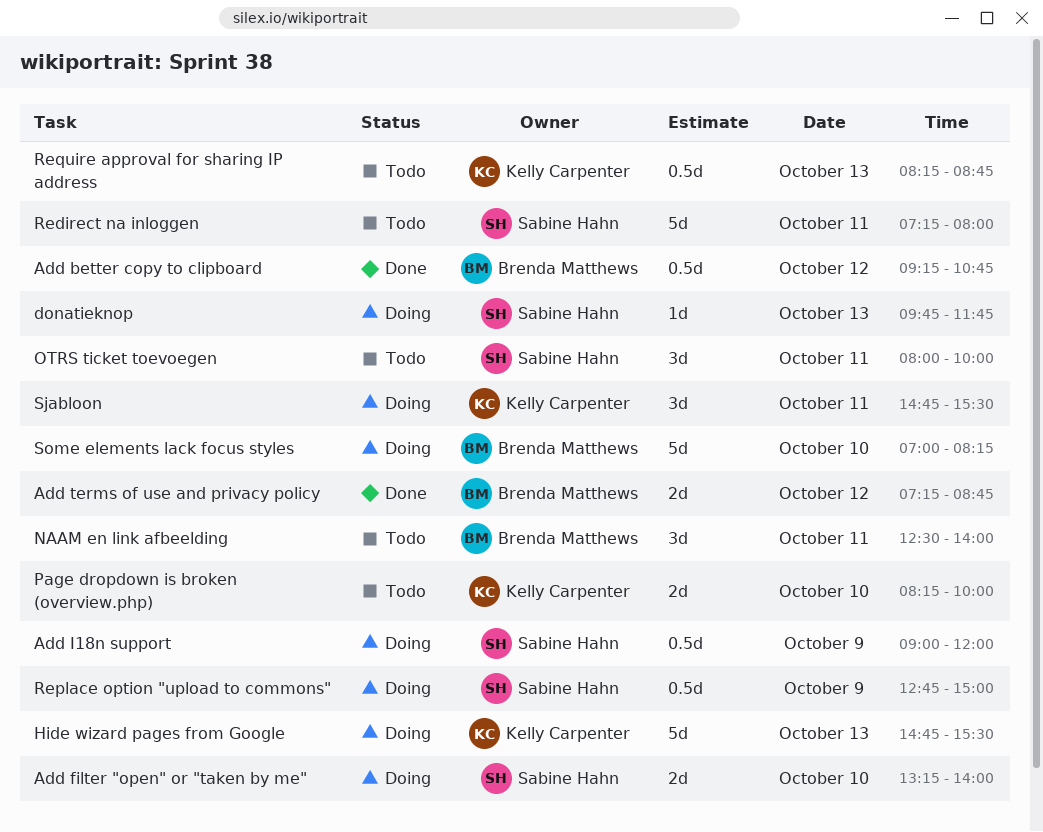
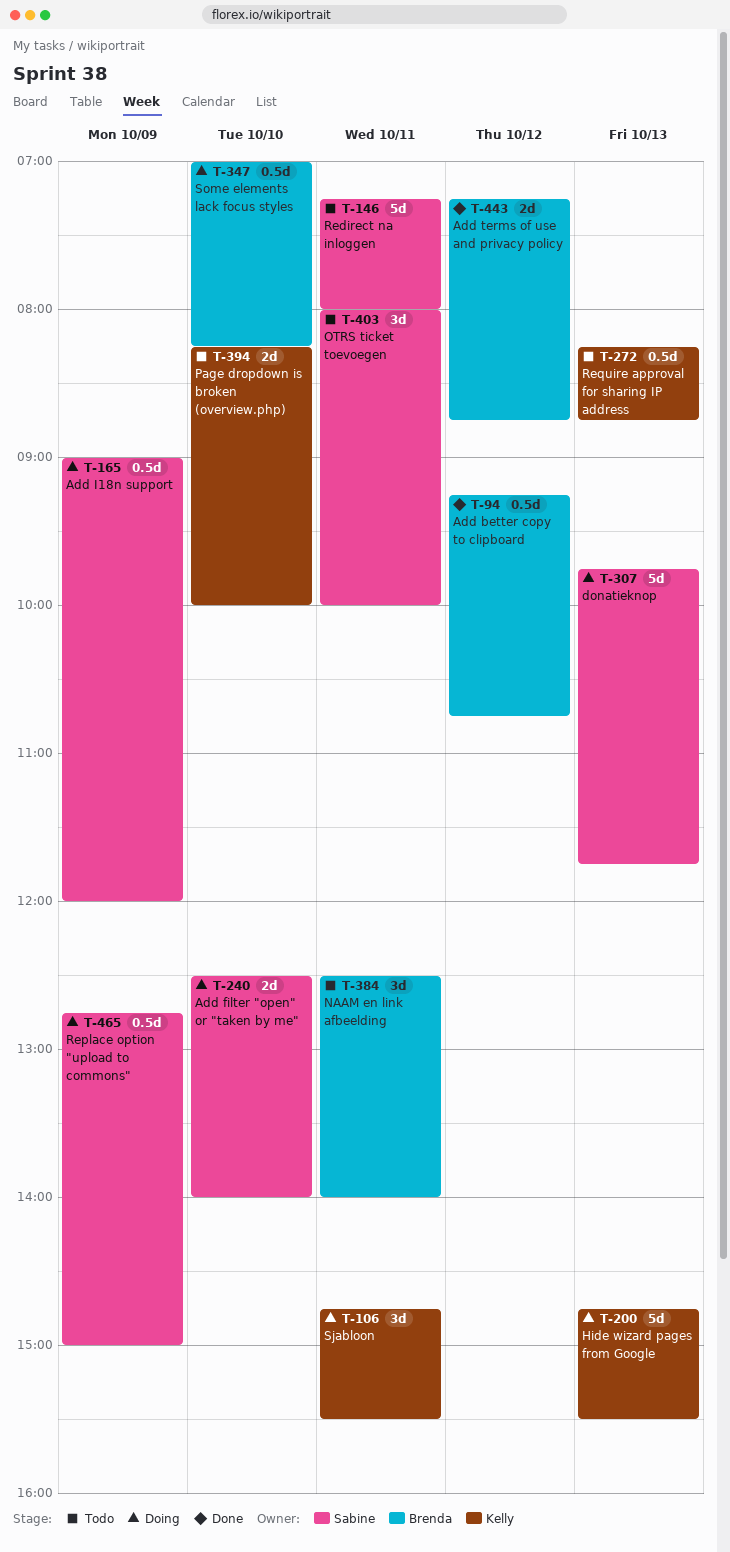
Add filter "open" or "taken by me", begins: 13:15 -> 12:30
donatieknop, estimate: 1d -> 5d
Some elements lack focus styles, estimate: 5d -> 0.5d

